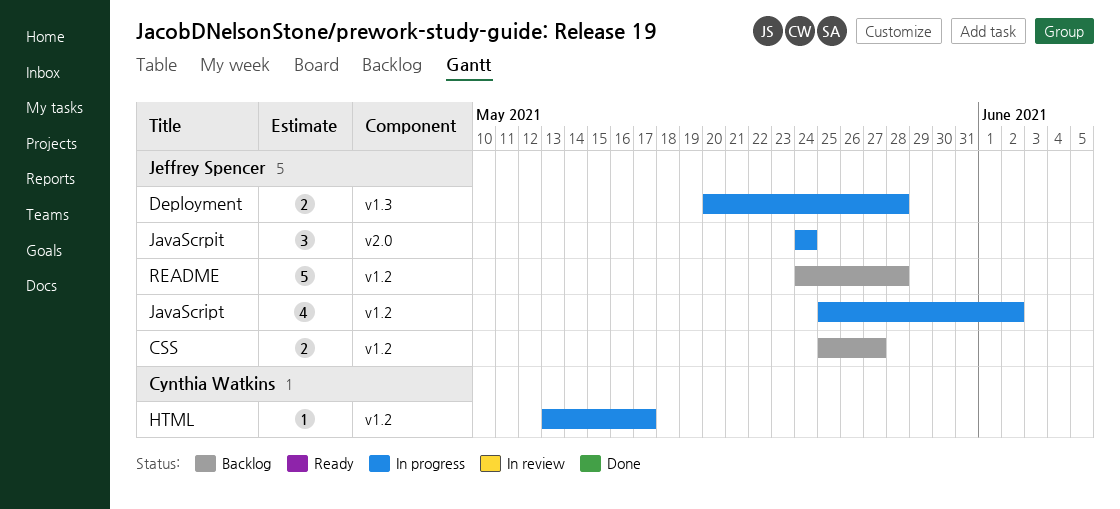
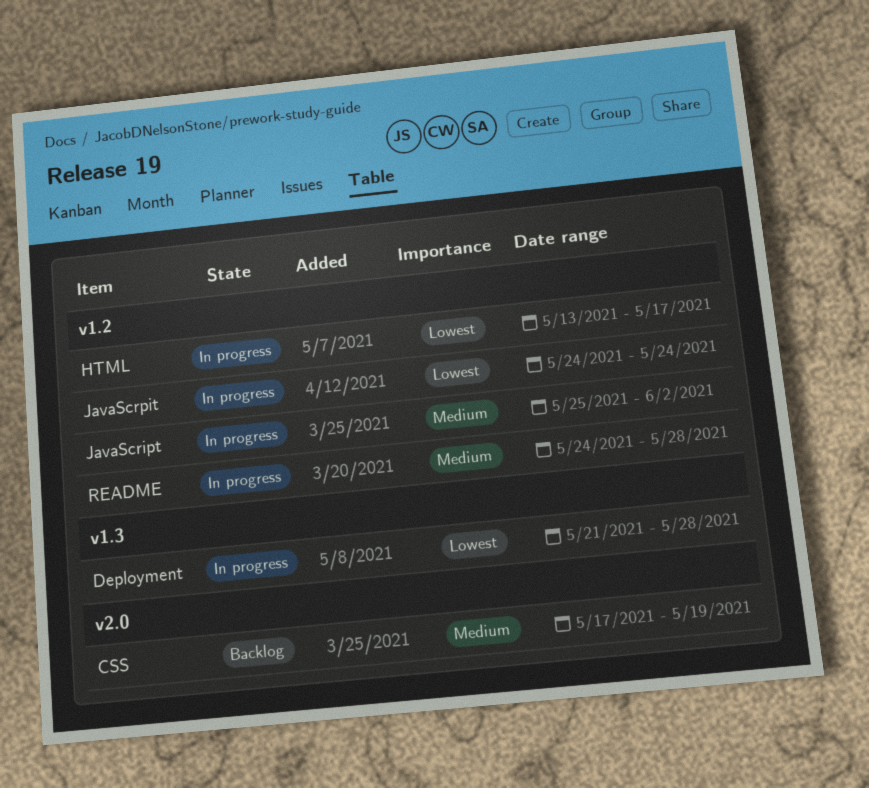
CSS, label: v1.2 -> v2.0
CSS, start: May 25 -> May 17
CSS, due: May 27 -> May 19
Deployment, start: May 20 -> May 21
JavaScrpit, label: v2.0 -> v1.2
README, status: Backlog -> In progress

